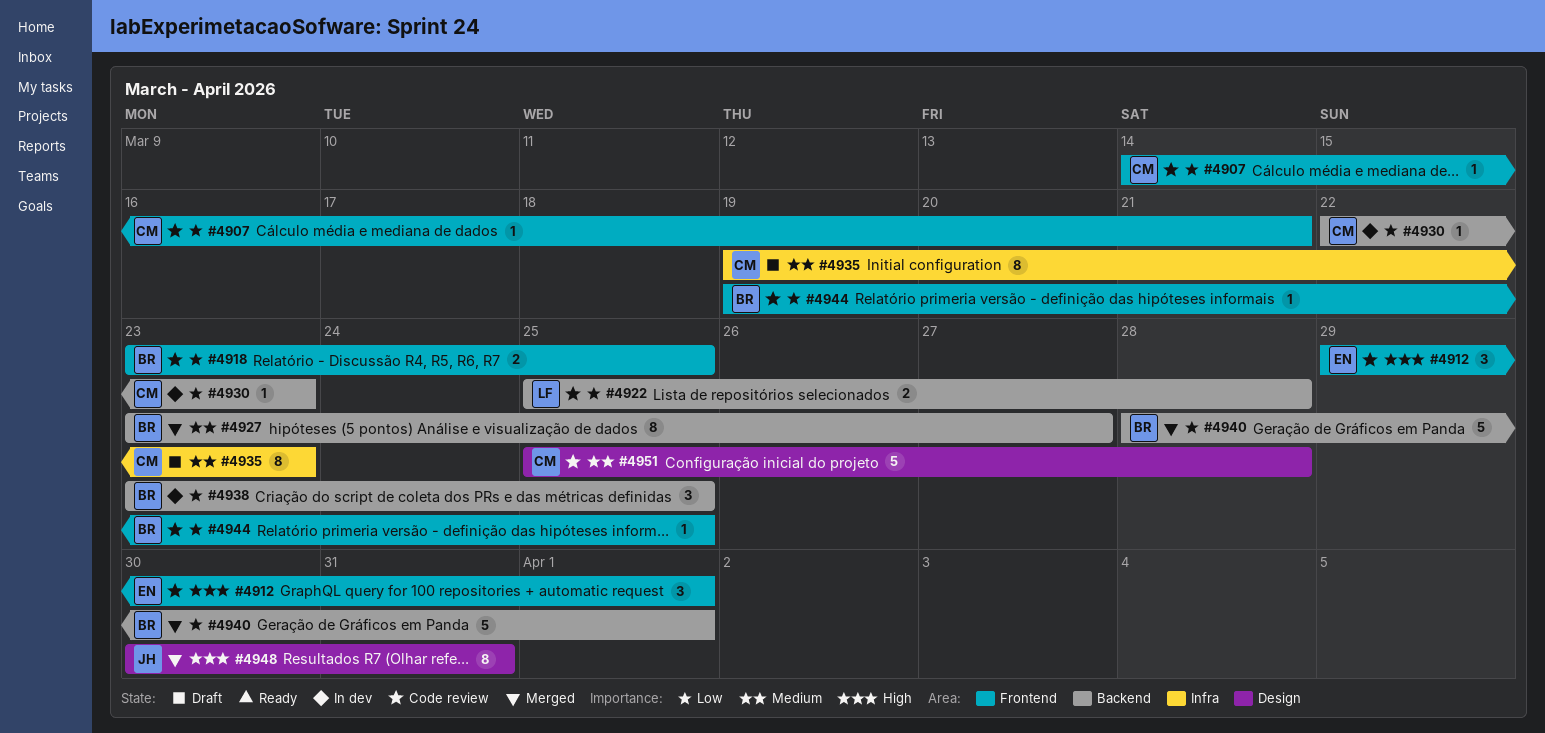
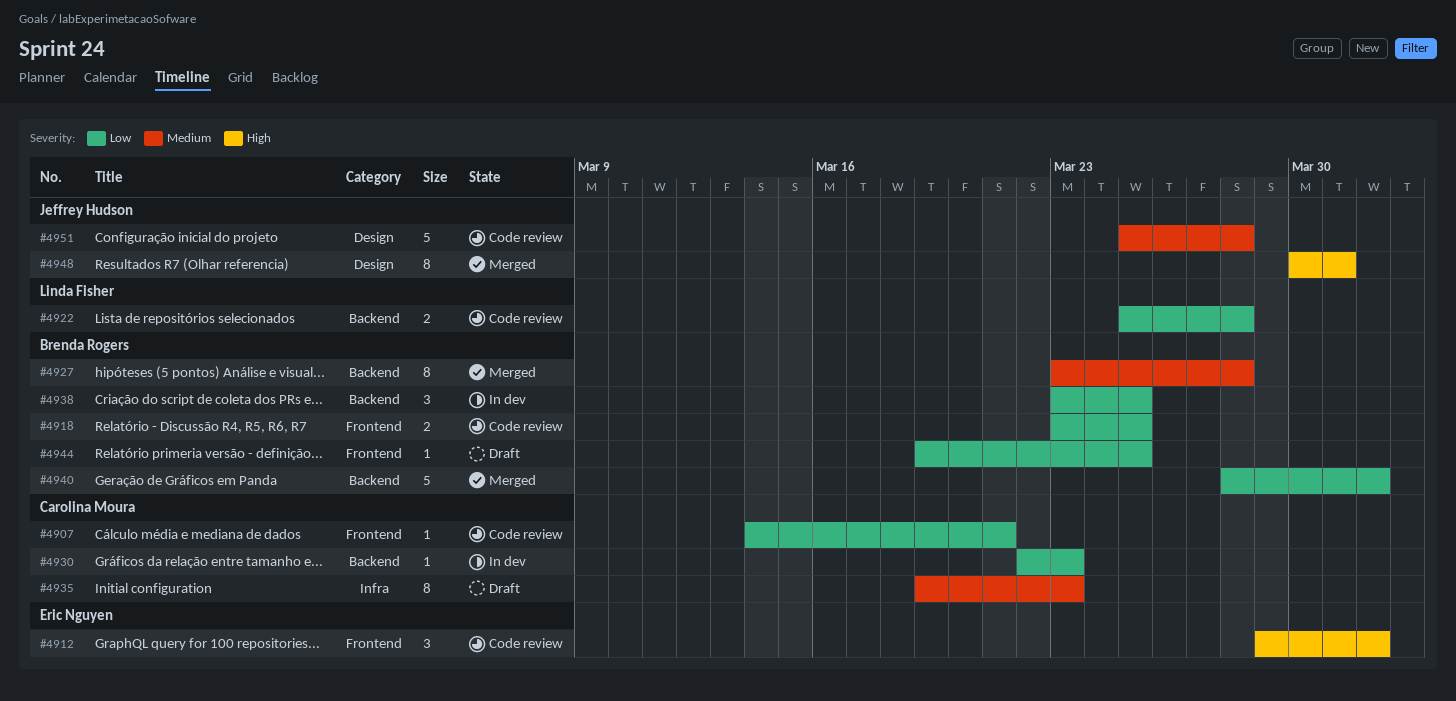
#4927, due: Mar 27 -> Mar 28
#4944, status: Code review -> Draft
#4951, owner: Carolina Moura -> Jeffrey Hudson

